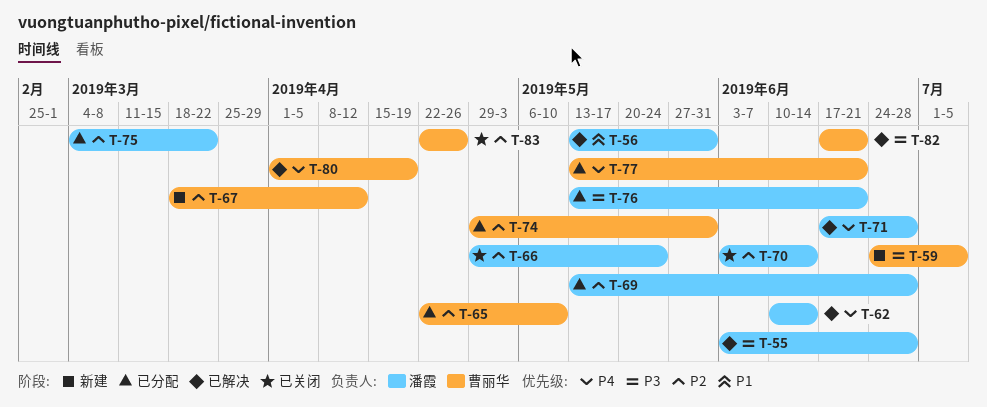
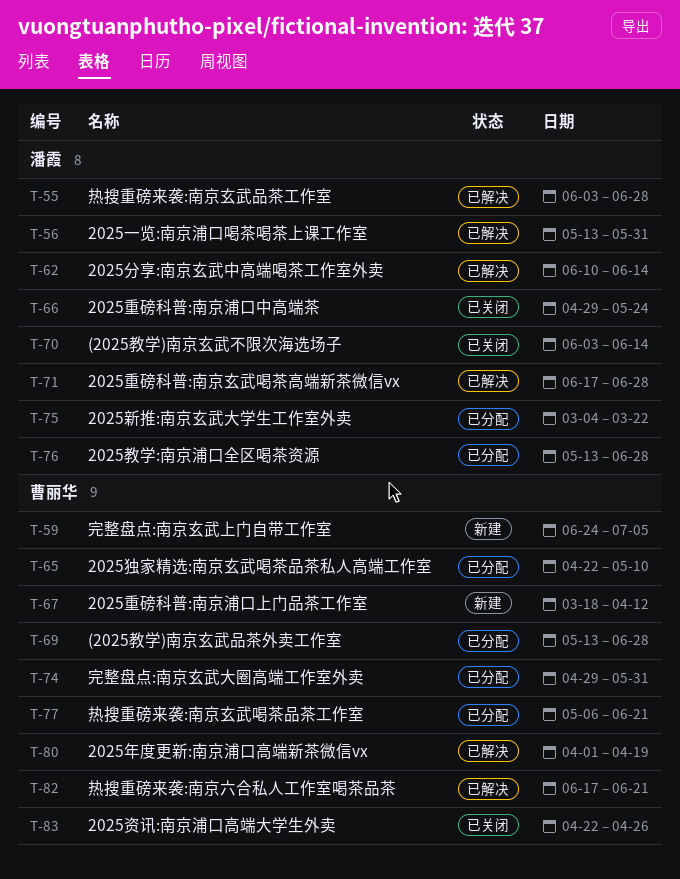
T-69, owner: 潘霞 -> 曹丽华
T-76, due: Jun 21 -> Jun 28
T-77, start: May 13 -> May 6

